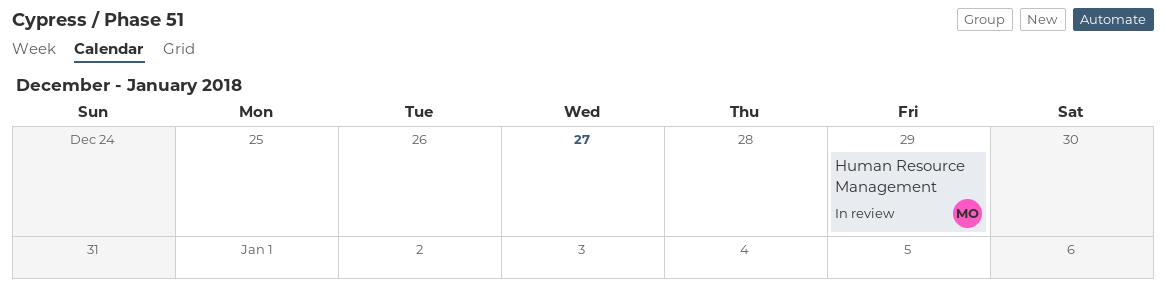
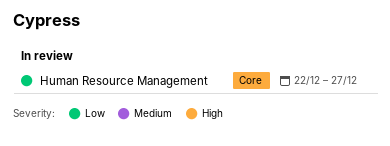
Human Resource Management, due: Dec 29 -> Dec 27

